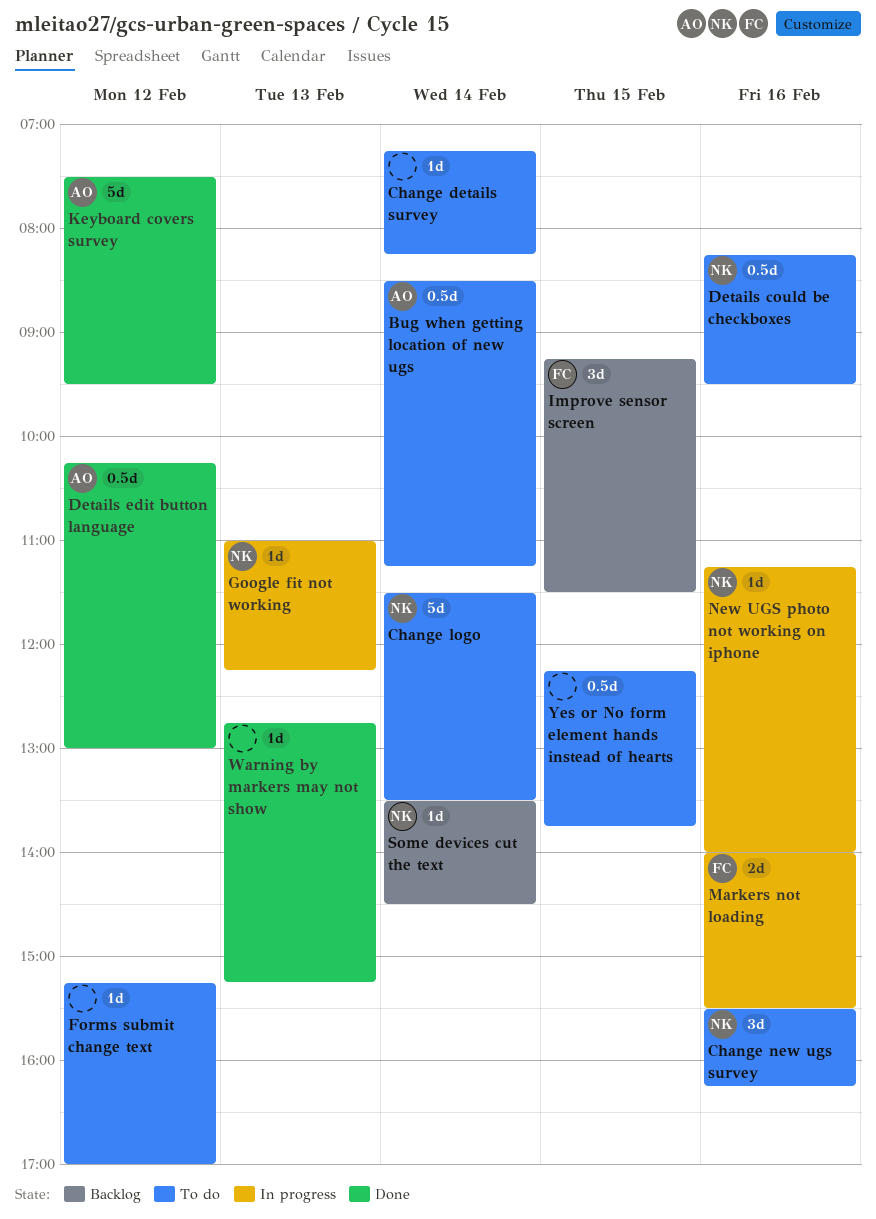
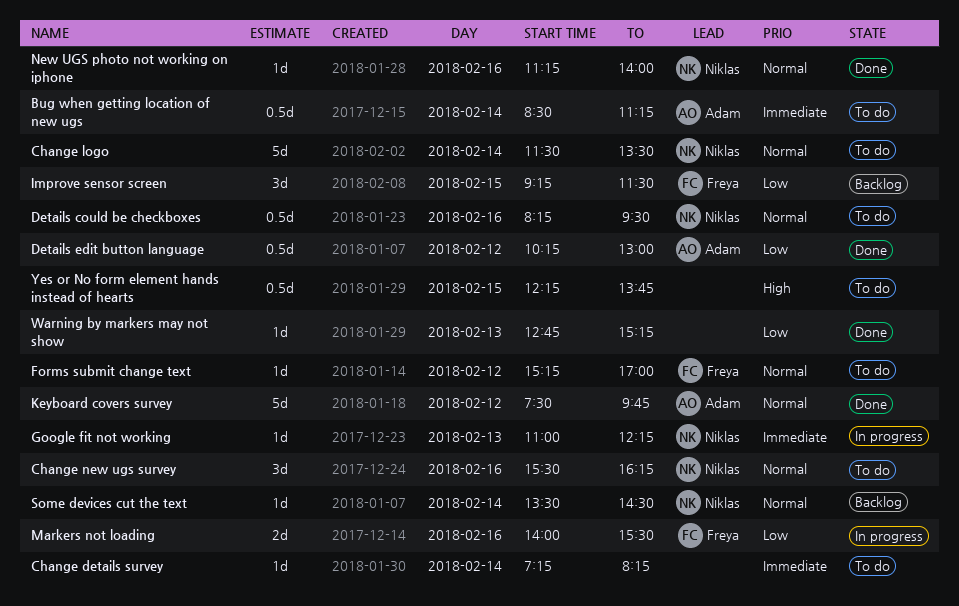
Forms submit change text, owner: none -> Freya
Keyboard covers survey, ends: 09:30 -> 09:45
New UGS photo not working on iphone, status: In progress -> Done

